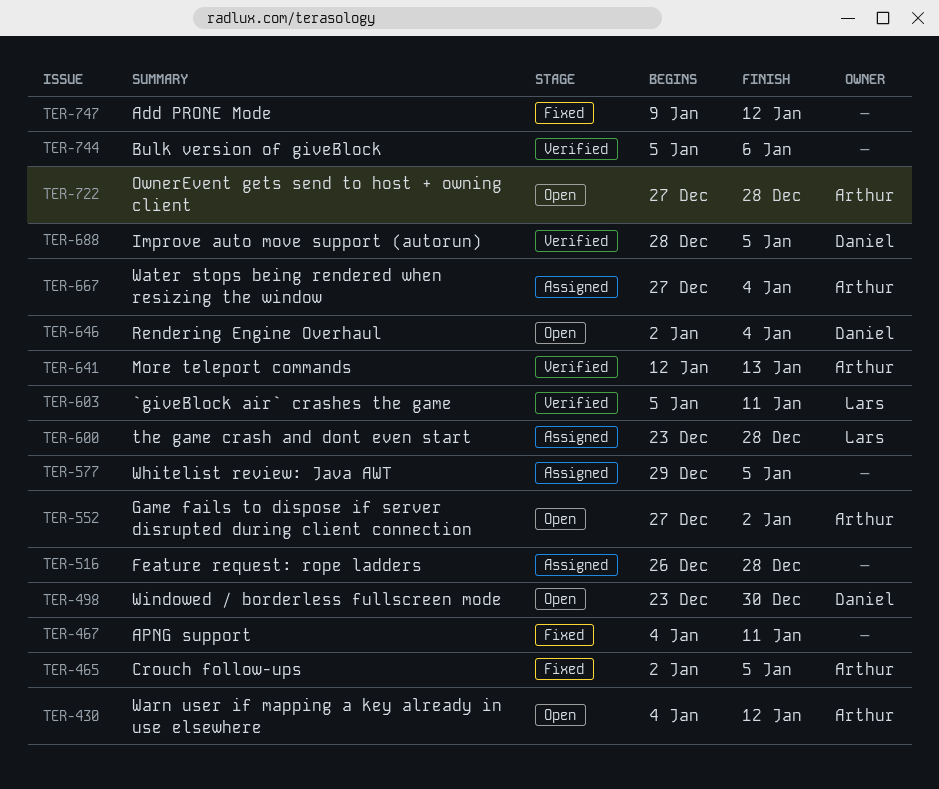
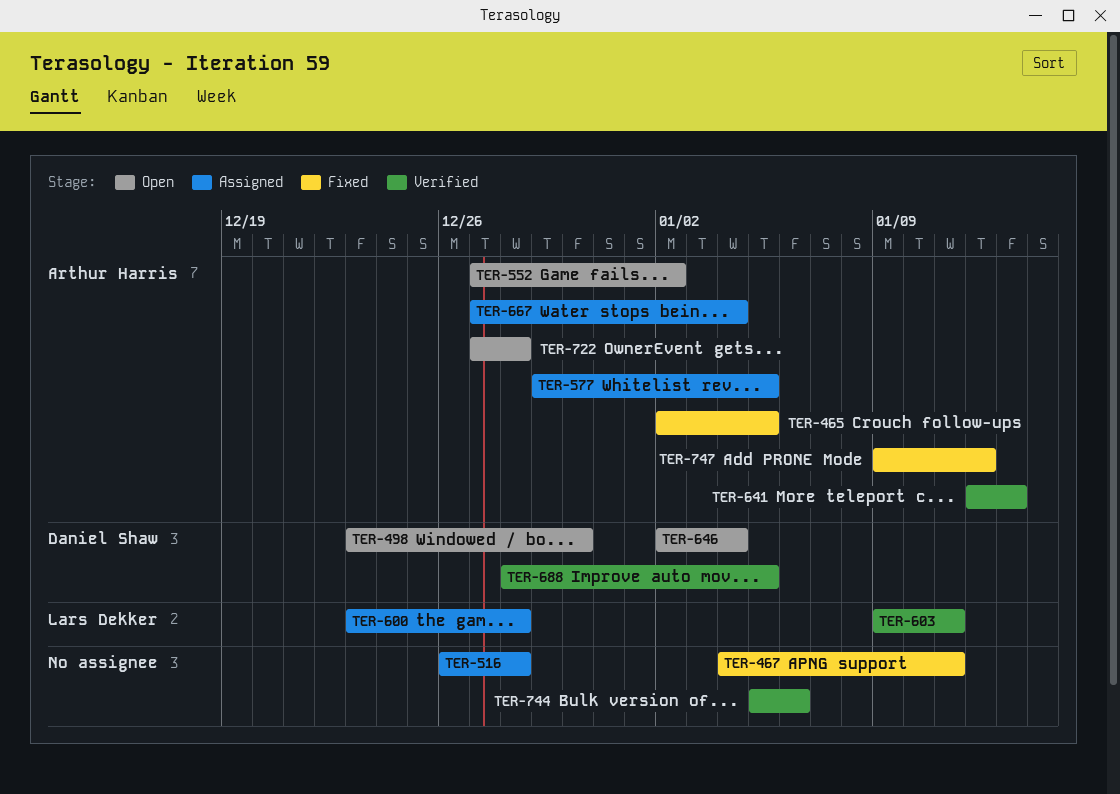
TER-430: present -> none
TER-577, owner: none -> Arthur Harris
TER-603, start: Jan 5 -> Jan 9
TER-747, owner: none -> Arthur Harris

